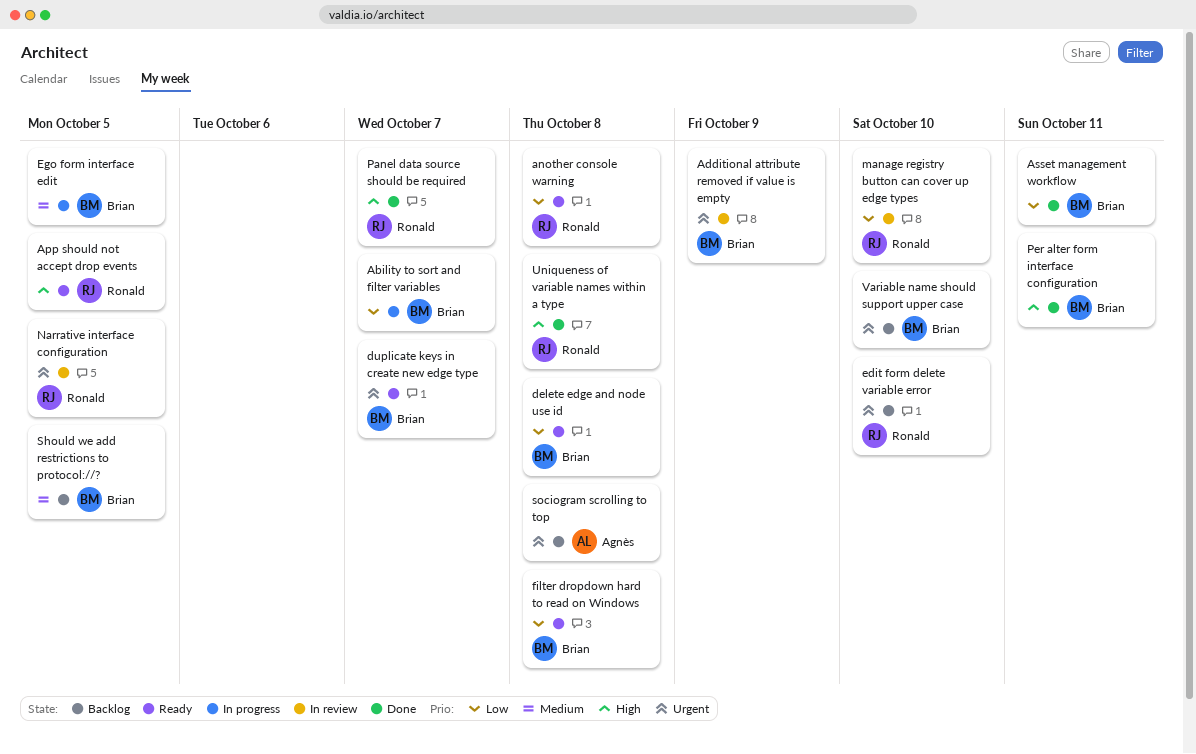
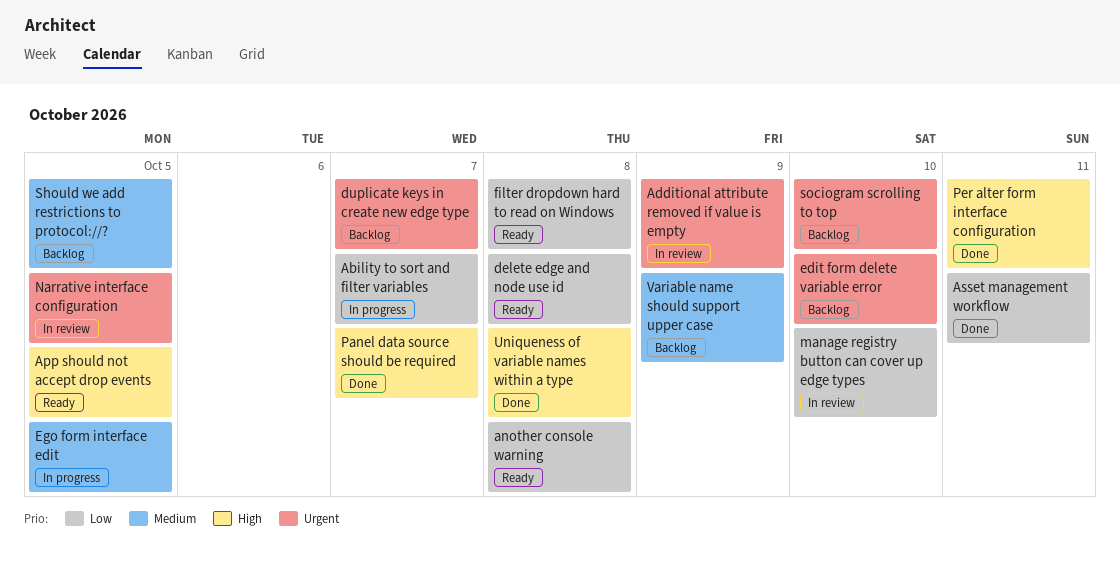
duplicate keys in create new edge type, status: Ready -> Backlog
sociogram scrolling to top, due: Oct 8 -> Oct 10
Variable name should support upper case, priority: Urgent -> Medium
Variable name should support upper case, due: Oct 10 -> Oct 9

